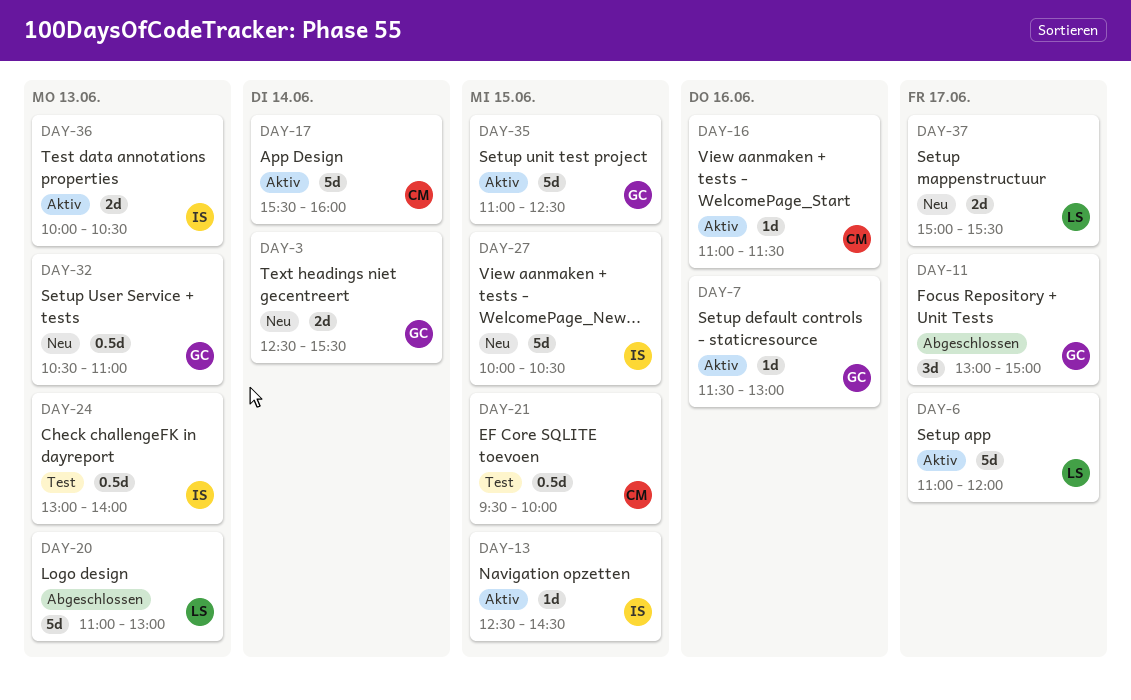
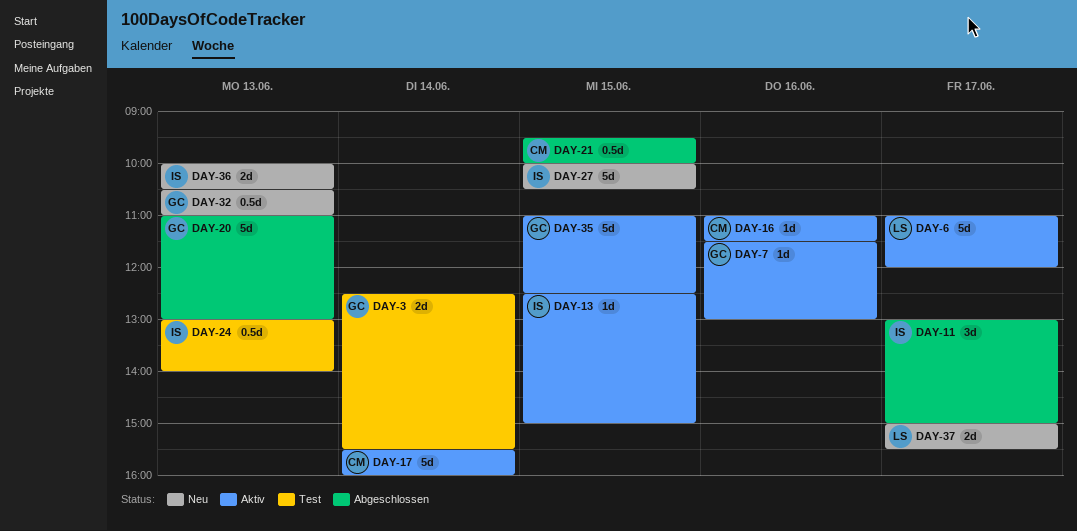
DAY-3, status: Neu -> Test
DAY-11, owner: GC -> IS
DAY-13, ends: 14:30 -> 15:00
DAY-20, owner: LS -> GC
DAY-21, status: Test -> Abgeschlossen
DAY-36, status: Aktiv -> Neu

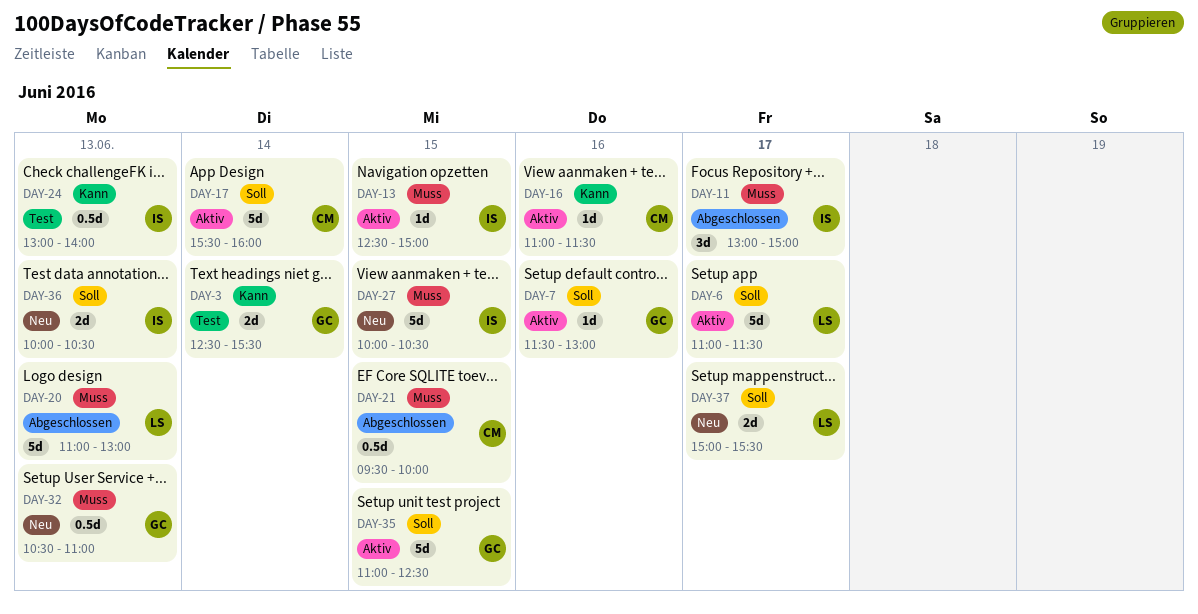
DAY-6, ends: 12:00 -> 11:30
DAY-20, owner: GC -> LS

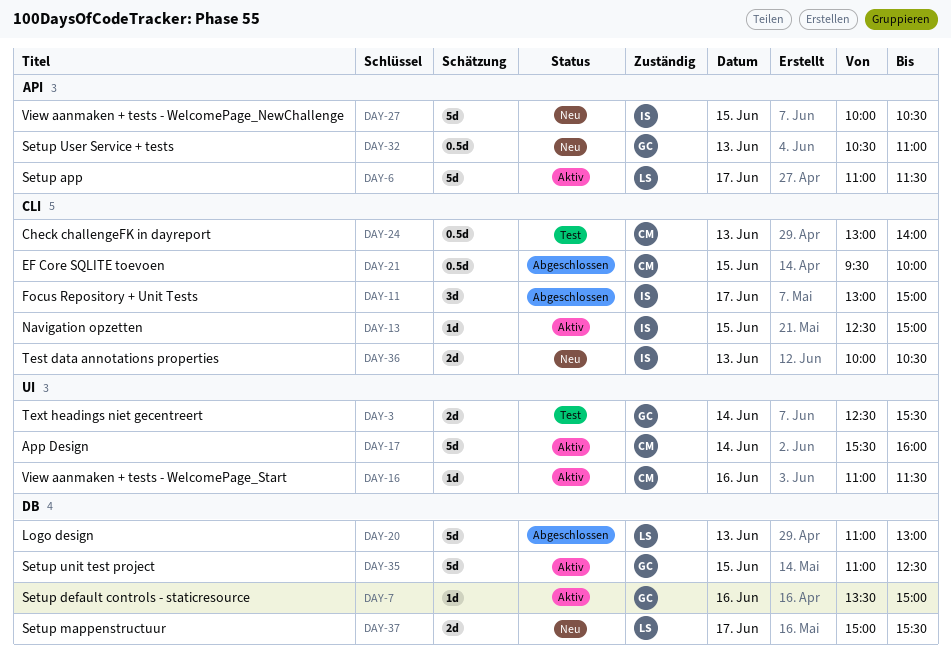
DAY-7, begins: 11:30 -> 13:30
DAY-7, ends: 13:00 -> 15:00
DAY-24, owner: IS -> CM

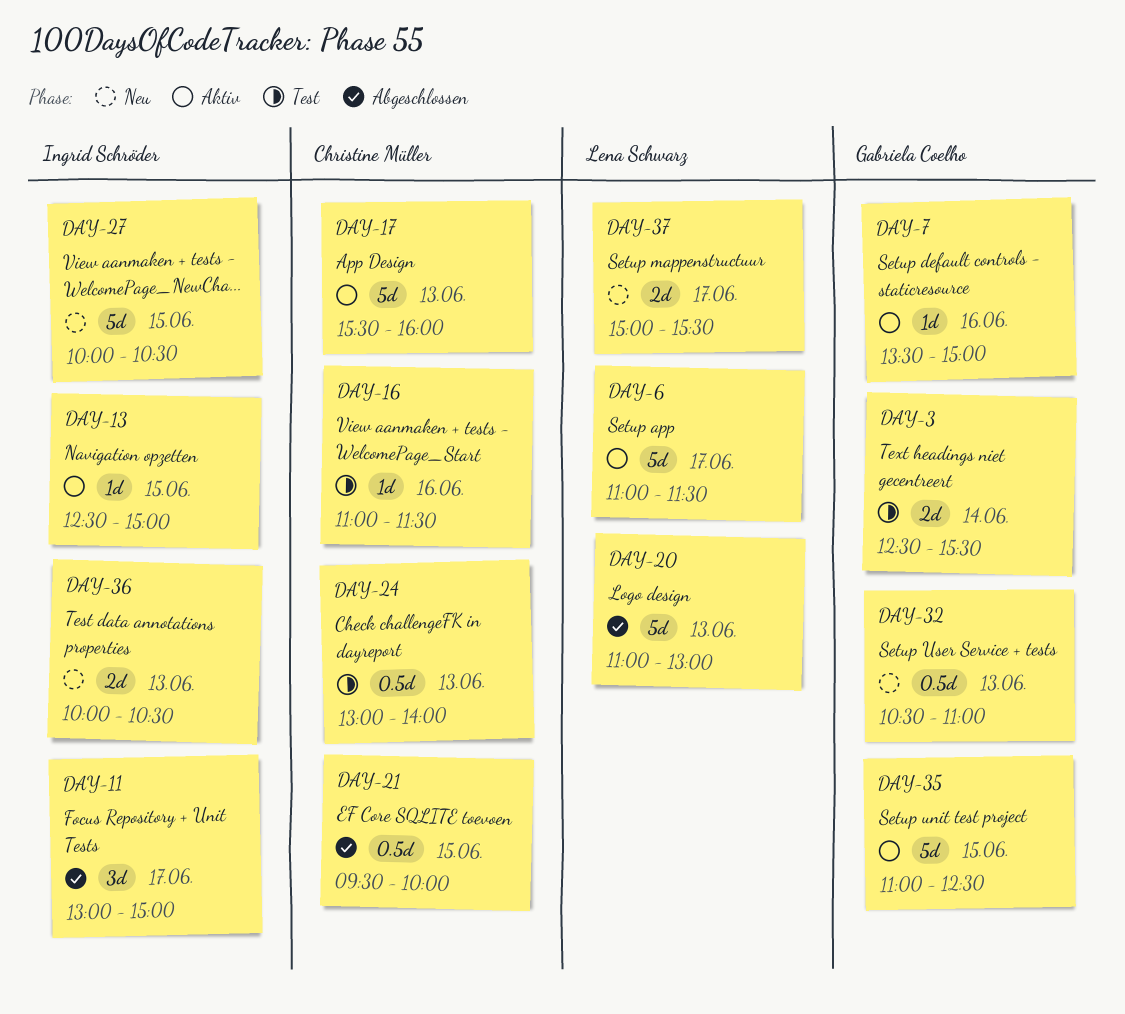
DAY-16, status: Aktiv -> Test
DAY-17, day: Jun 14 -> Jun 13

